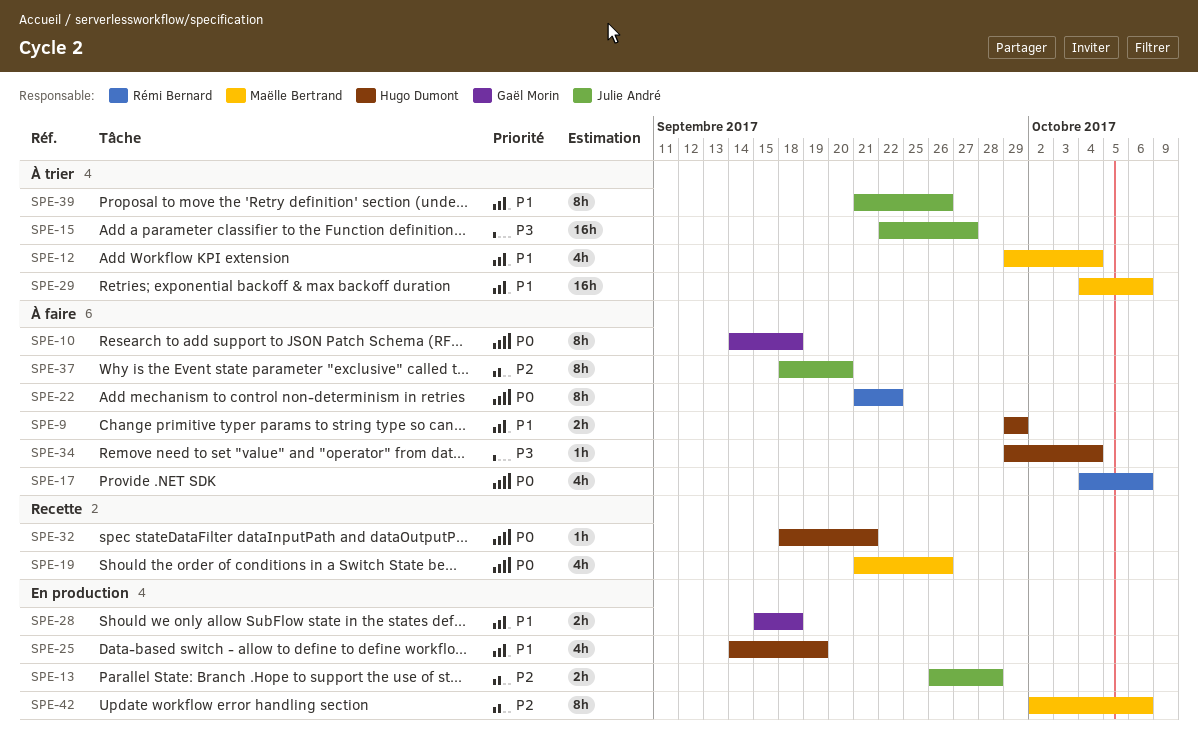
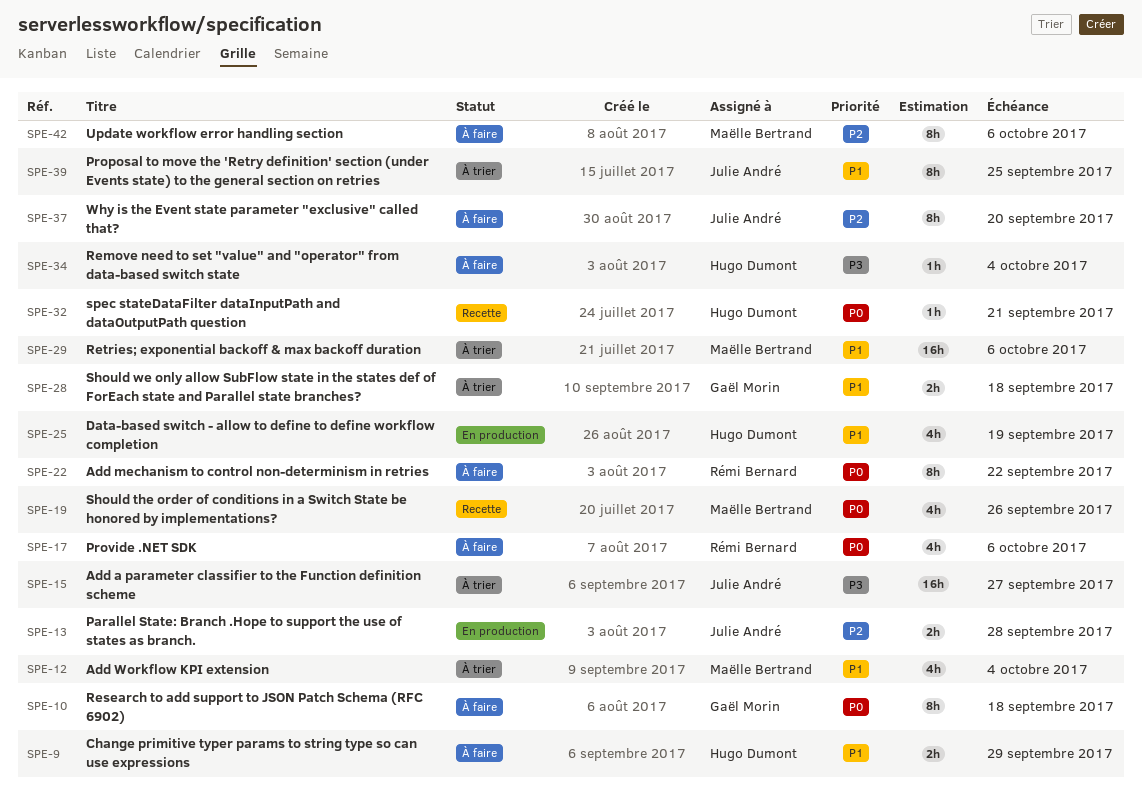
SPE-28, status: En production -> À trier
SPE-39, due: Sep 26 -> Sep 25
SPE-42, status: En production -> À faire

